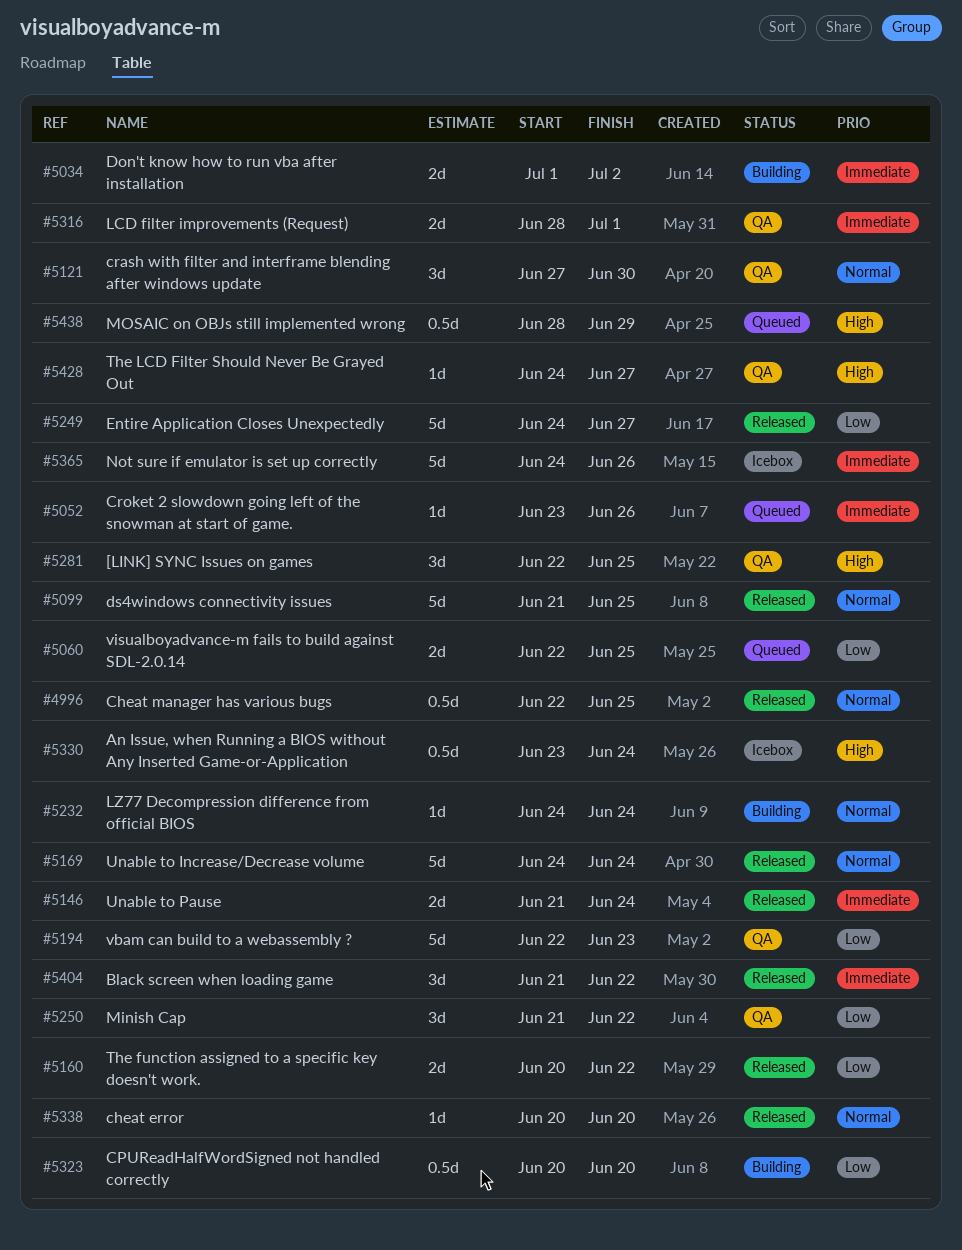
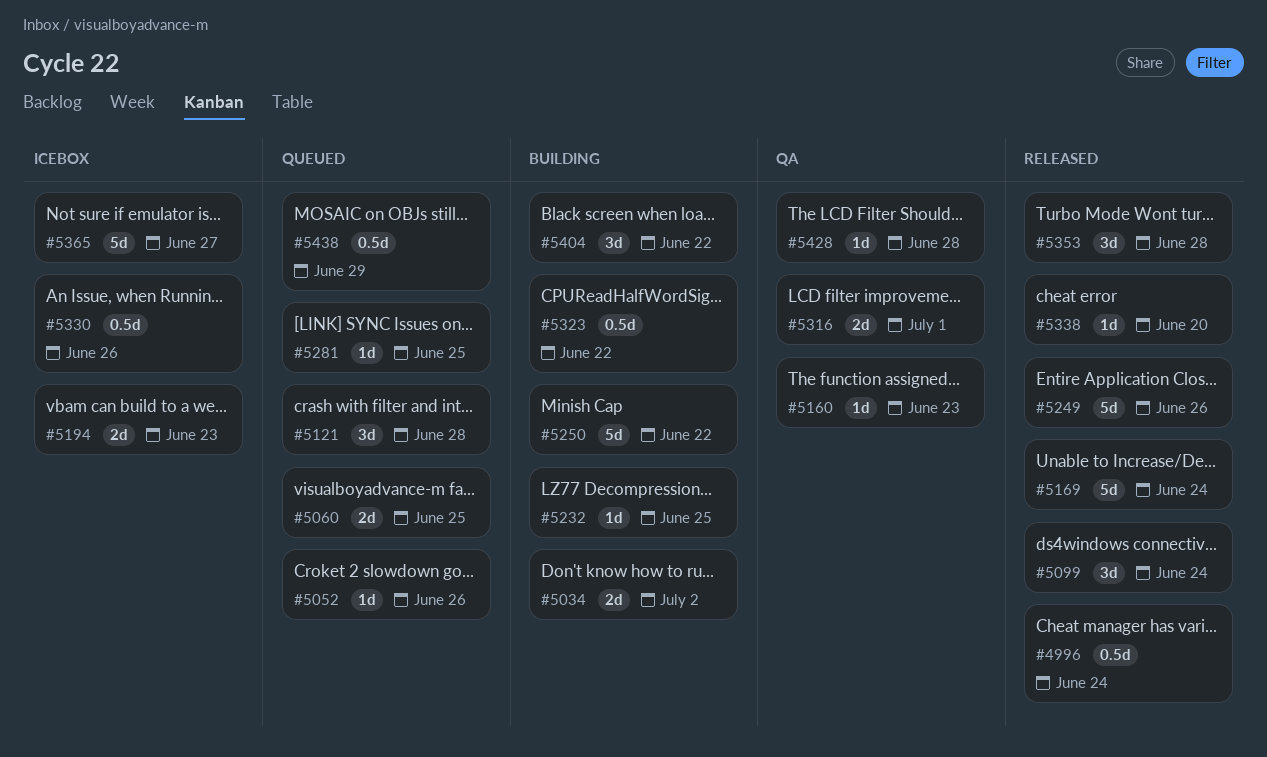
#4996, due: Jun 25 -> Jun 24
#5099, estimate: 5d -> 3d
#5099, due: Jun 25 -> Jun 24
#5121, status: QA -> Queued
#5121, due: Jun 30 -> Jun 28
#5146: present -> none
#5160, status: Released -> QA
#5160, estimate: 2d -> 1d
#5160, due: Jun 22 -> Jun 23
#5194, status: QA -> Icebox
#5194, estimate: 5d -> 2d
#5232, due: Jun 24 -> Jun 25
#5249, due: Jun 27 -> Jun 26
#5250, status: QA -> Building
#5250, estimate: 3d -> 5d
#5281, status: QA -> Queued
#5281, estimate: 3d -> 1d
#5323, due: Jun 20 -> Jun 22
#5330, due: Jun 24 -> Jun 26
#5353: none -> present
#5365, due: Jun 26 -> Jun 27
#5404, status: Released -> Building
#5428, due: Jun 27 -> Jun 28

